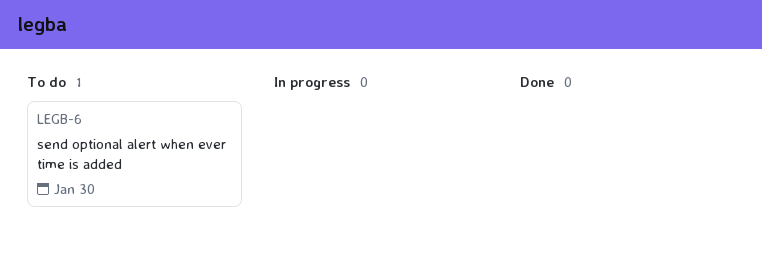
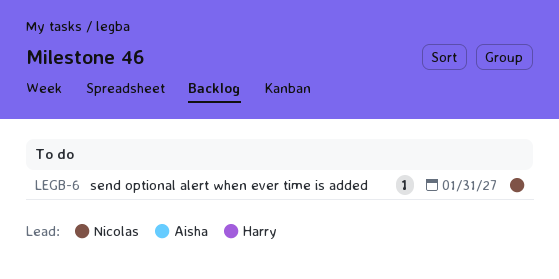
LEGB-6, due: Jan 30 -> Jan 31

